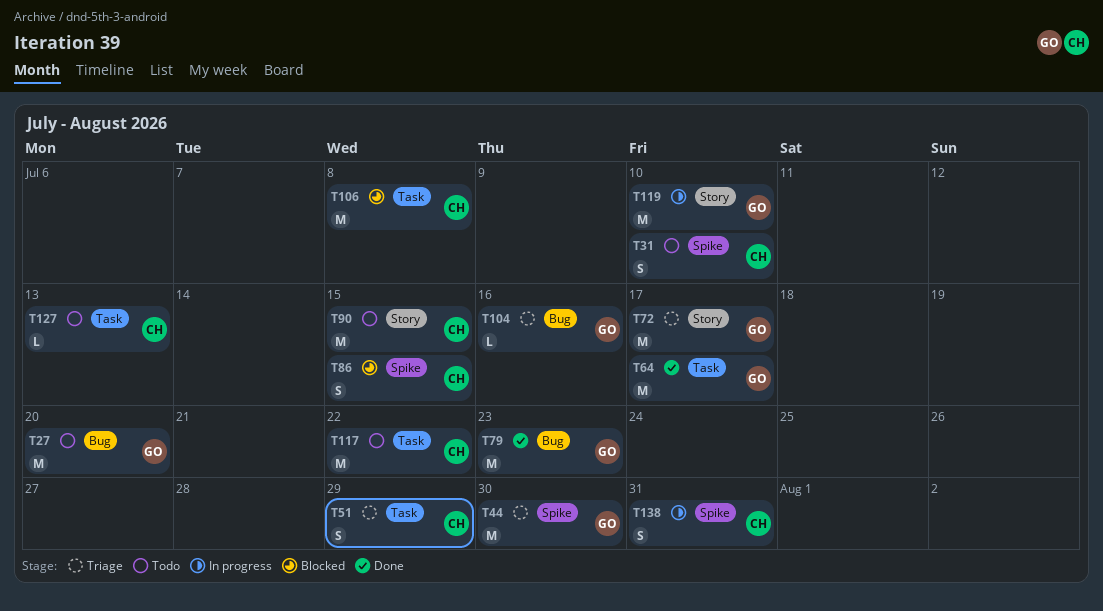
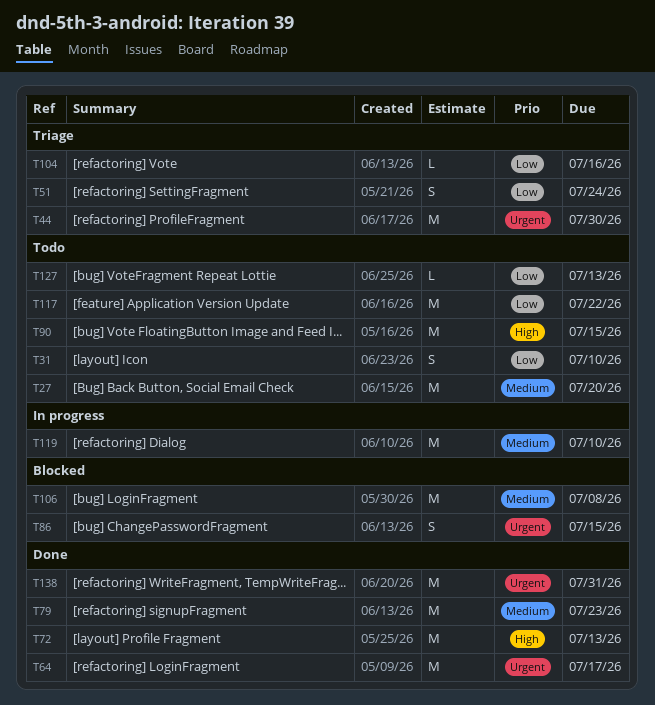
T51, due: Jul 29 -> Jul 24
T72, status: Triage -> Done
T72, due: Jul 17 -> Jul 13
T138, status: In progress -> Done
T138, estimate: S -> M

